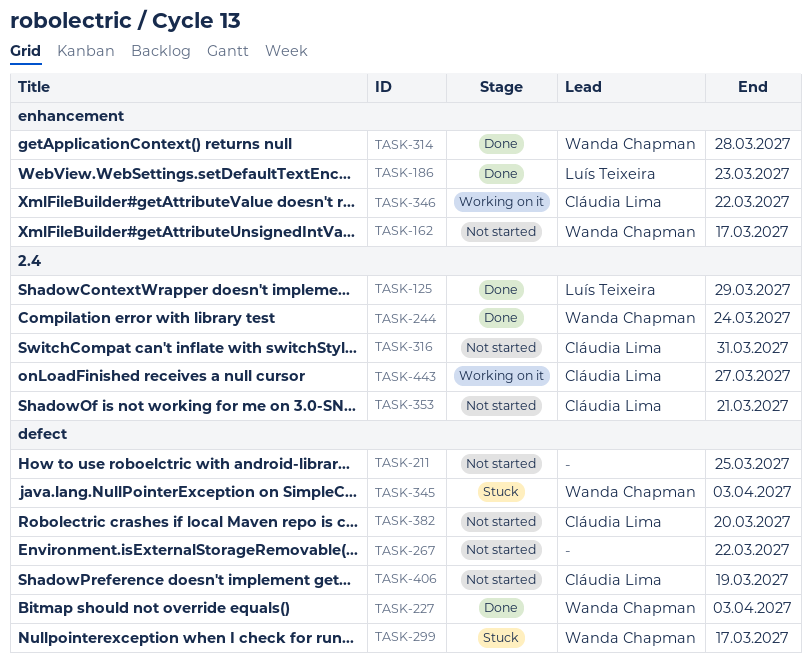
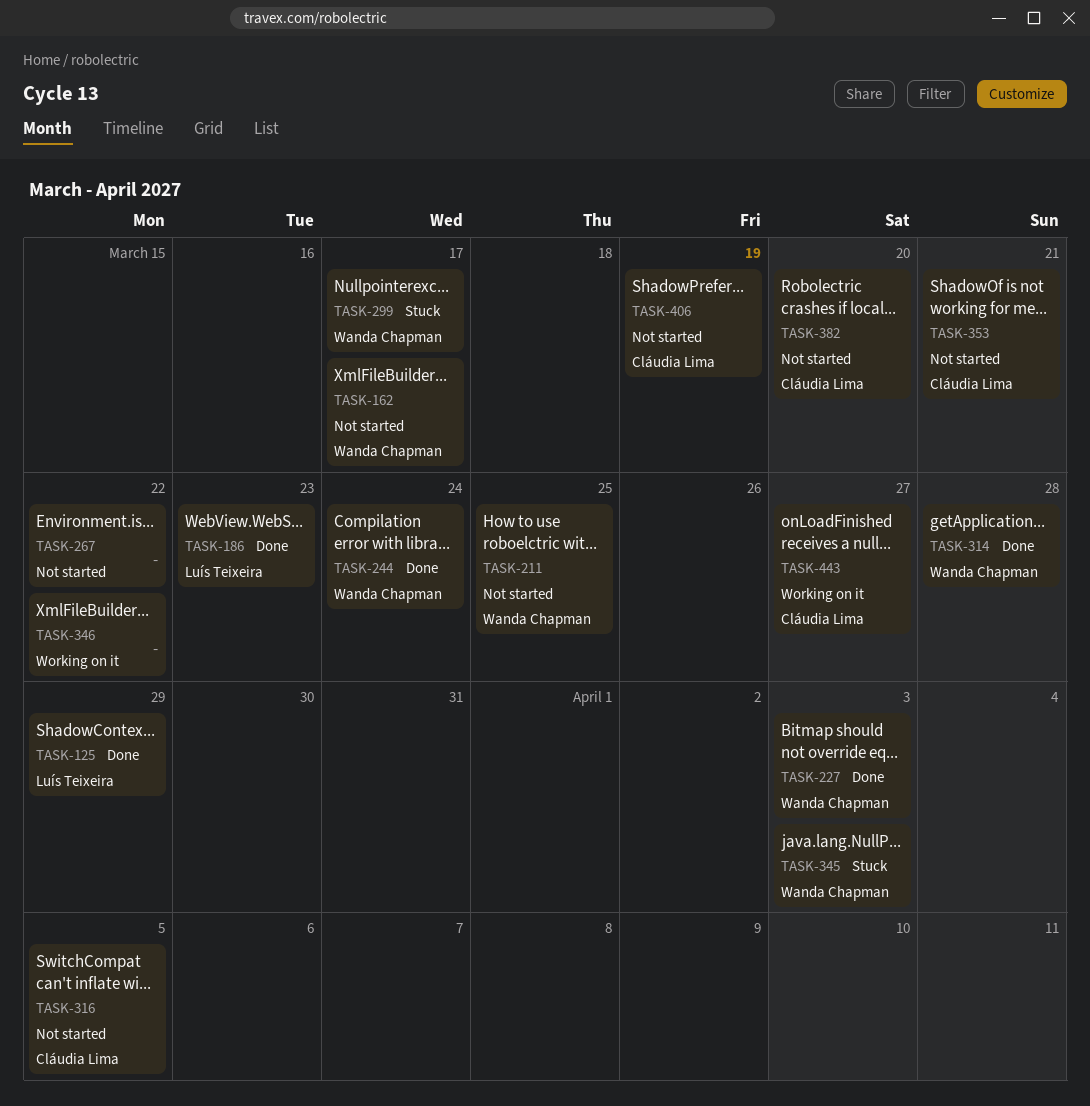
TASK-211, owner: none -> Wanda Chapman
TASK-316, due: Mar 31 -> Apr 5
TASK-346, owner: Cláudia Lima -> none

